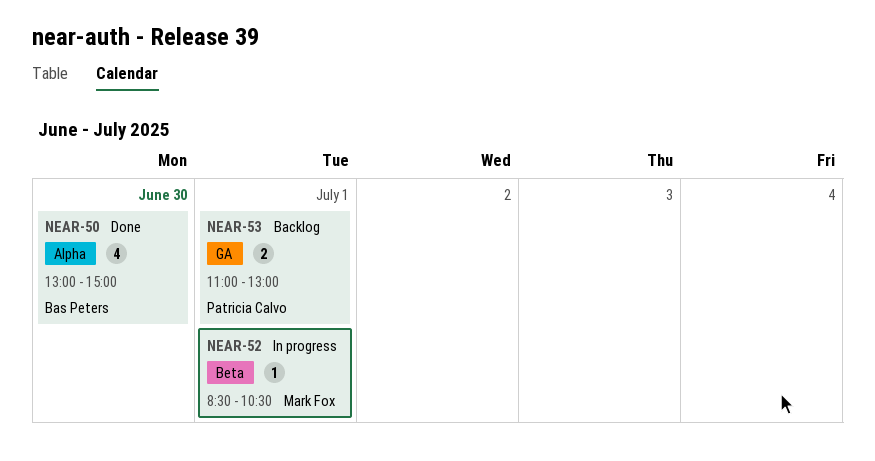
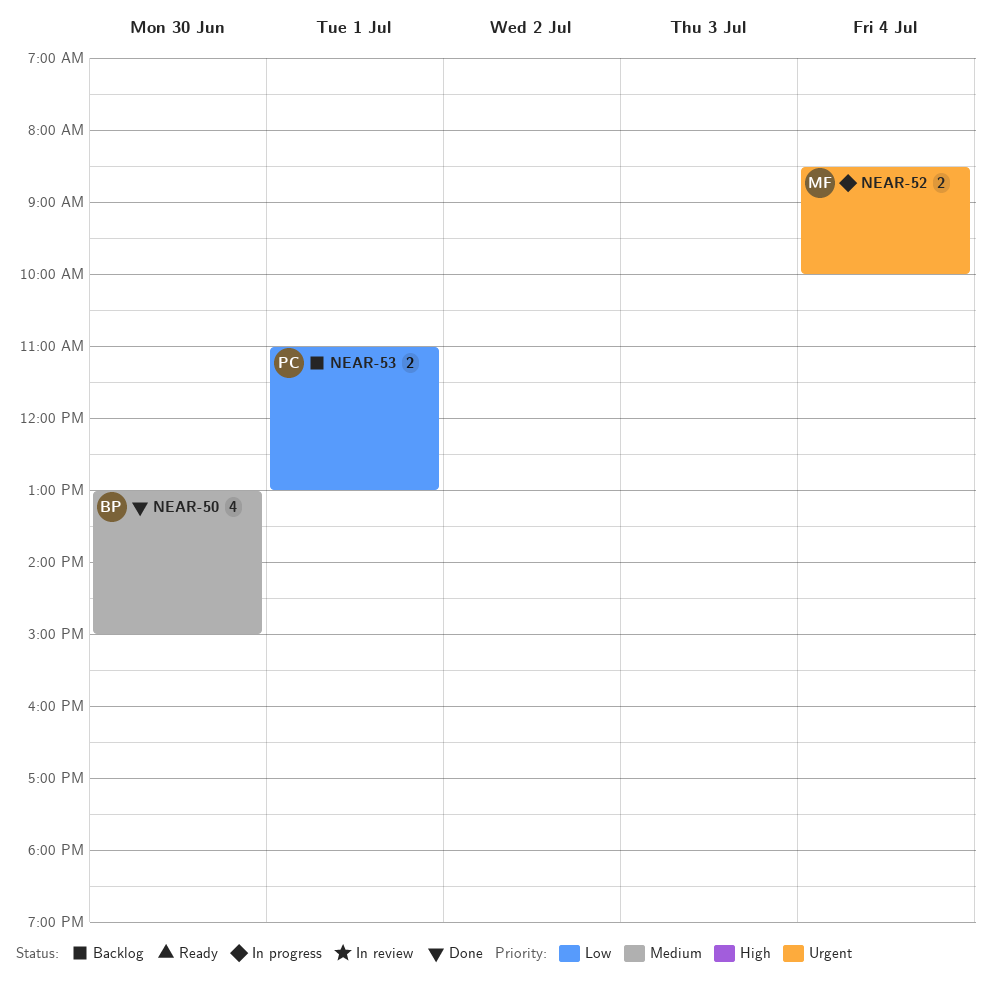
NEAR-52, estimate: 1 -> 2
NEAR-52, day: Jul 1 -> Jul 4
NEAR-52, ends: 10:30 -> 10:00

